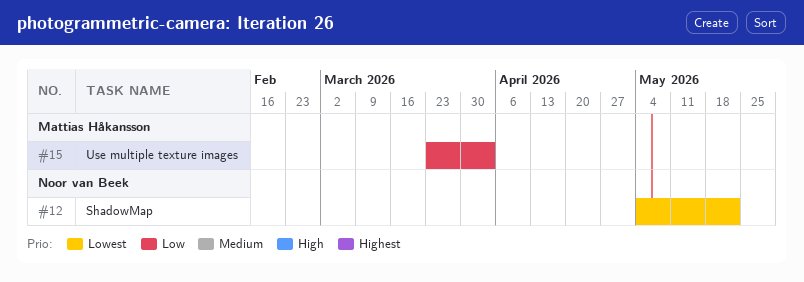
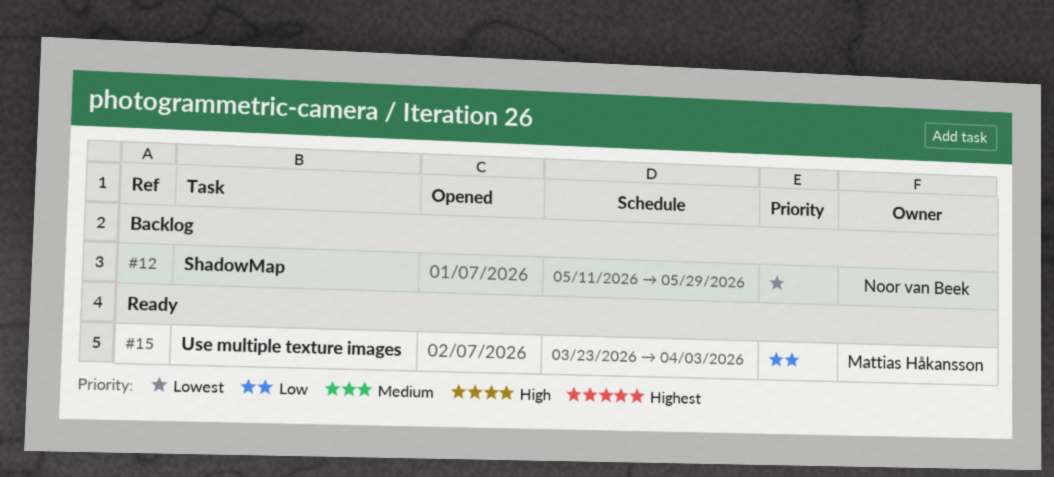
#12, start: May 4 -> May 11
#12, due: May 22 -> May 29

